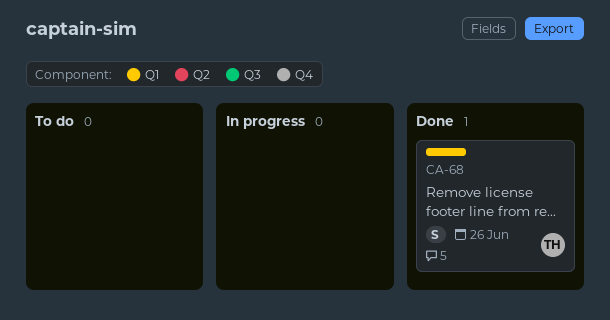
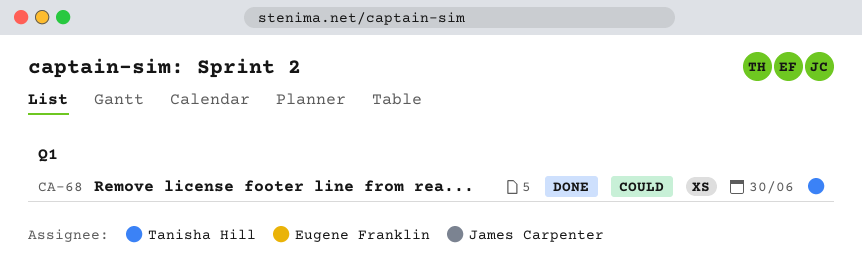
CA-68, estimate: S -> XS
CA-68, due: Jun 26 -> Jun 30

